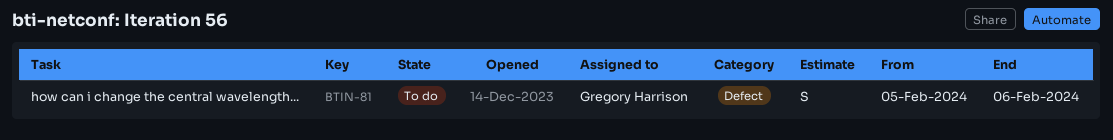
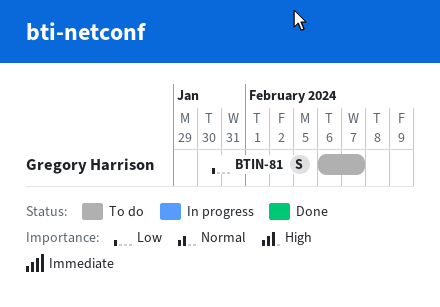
BTIN-81, start: Feb 5 -> Feb 6
BTIN-81, due: Feb 6 -> Feb 7

